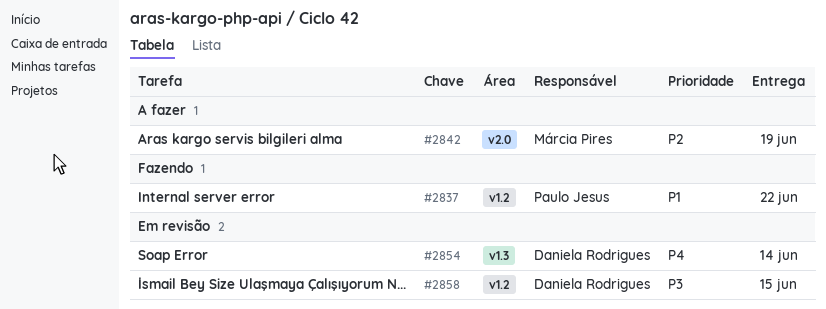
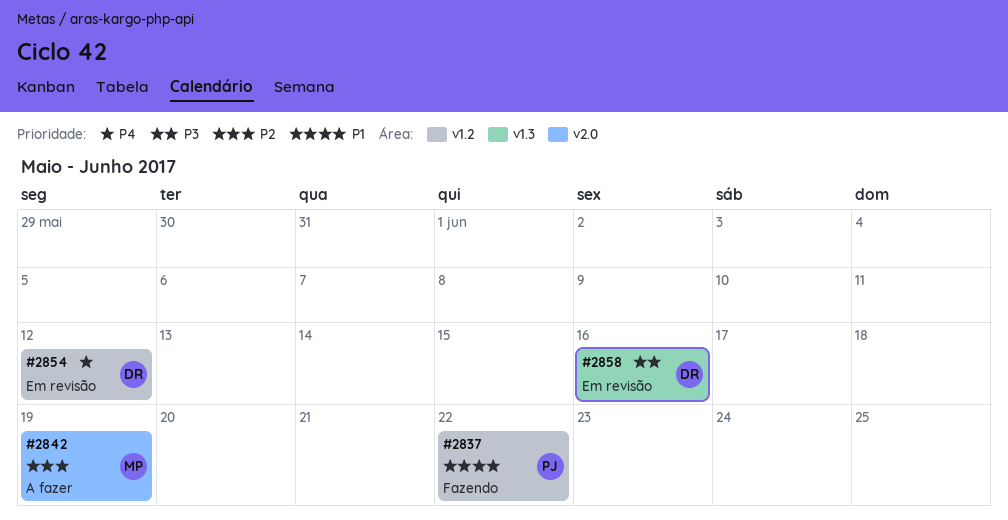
#2854, label: v1.3 -> v1.2
#2854, due: Jun 14 -> Jun 12
#2858, label: v1.2 -> v1.3
#2858, due: Jun 15 -> Jun 16

